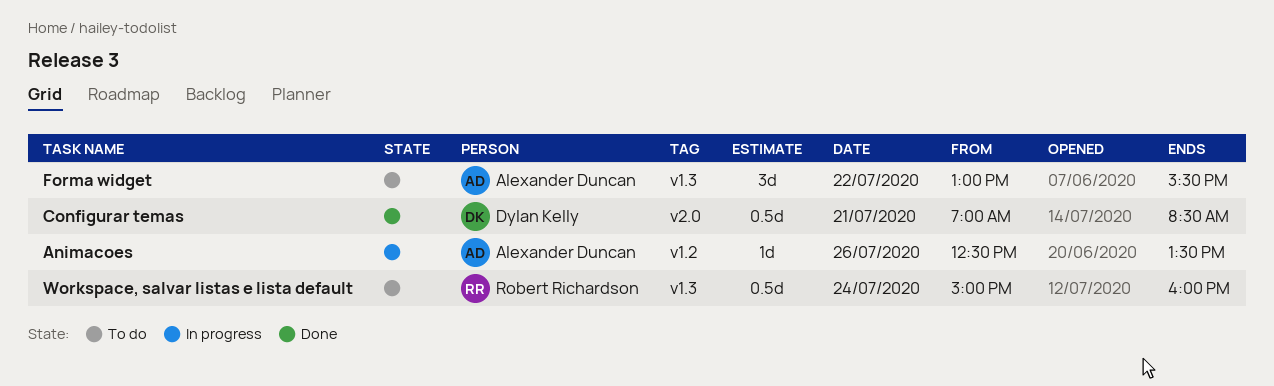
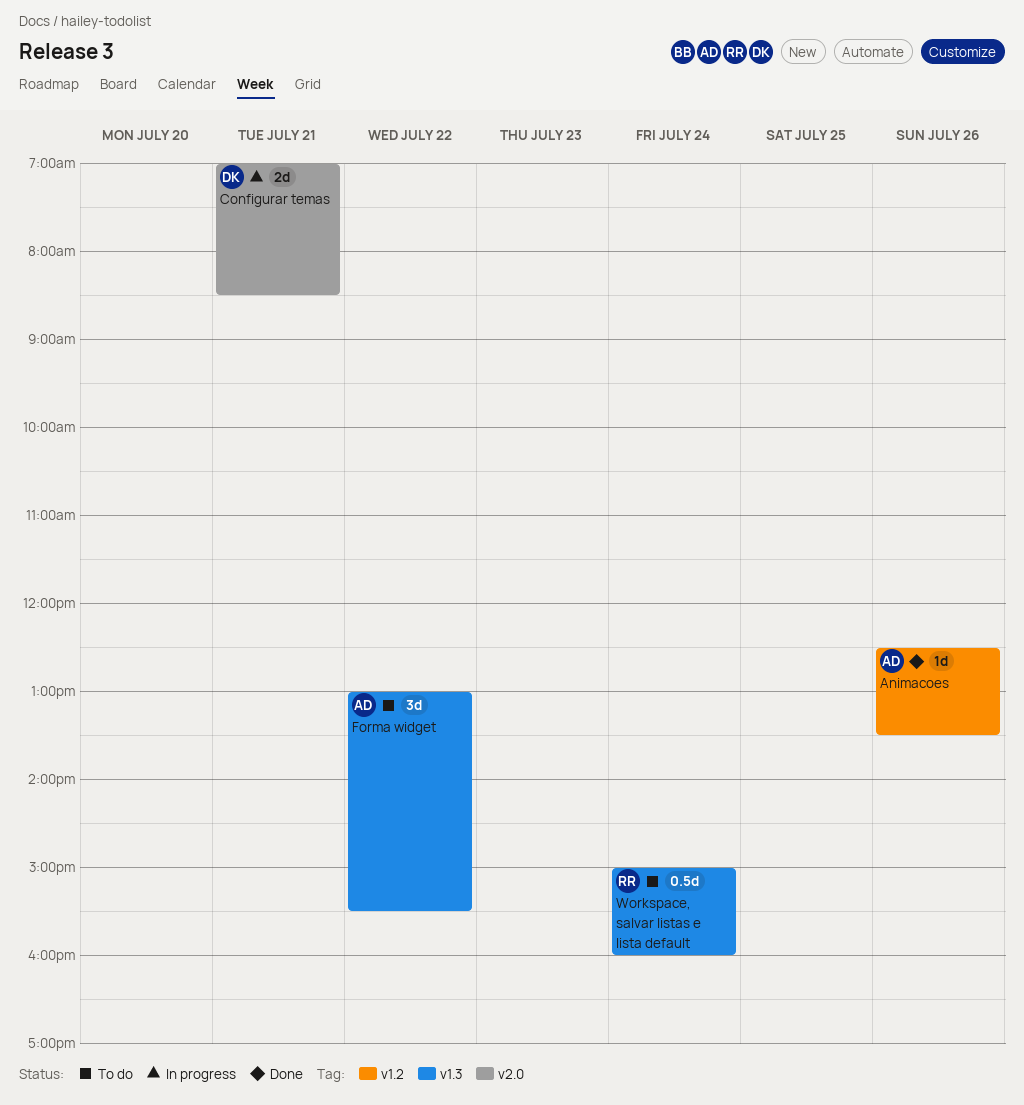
Animacoes, status: In progress -> Done
Configurar temas, status: Done -> In progress
Configurar temas, estimate: 0.5d -> 2d

